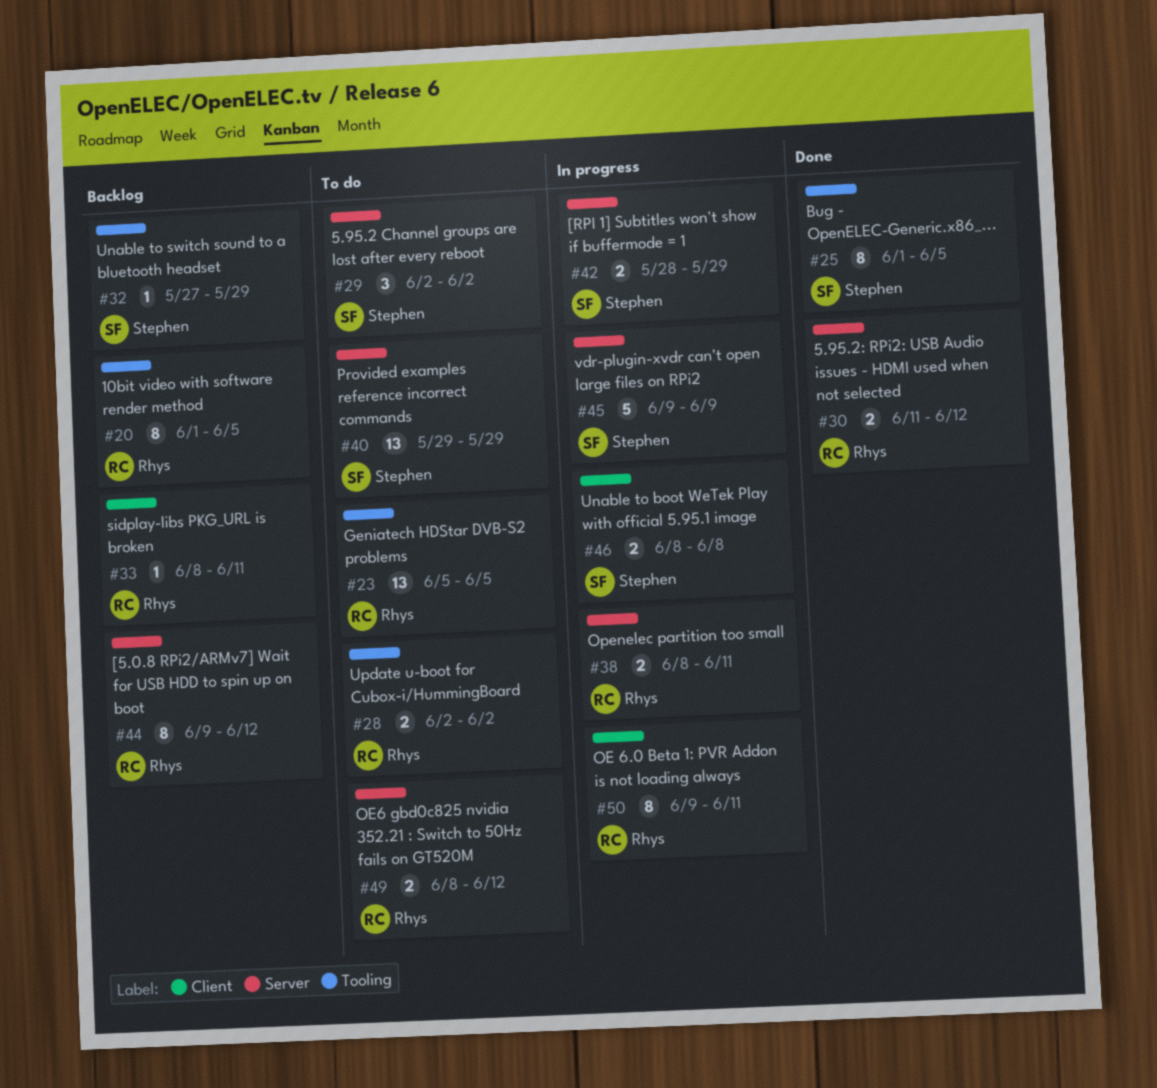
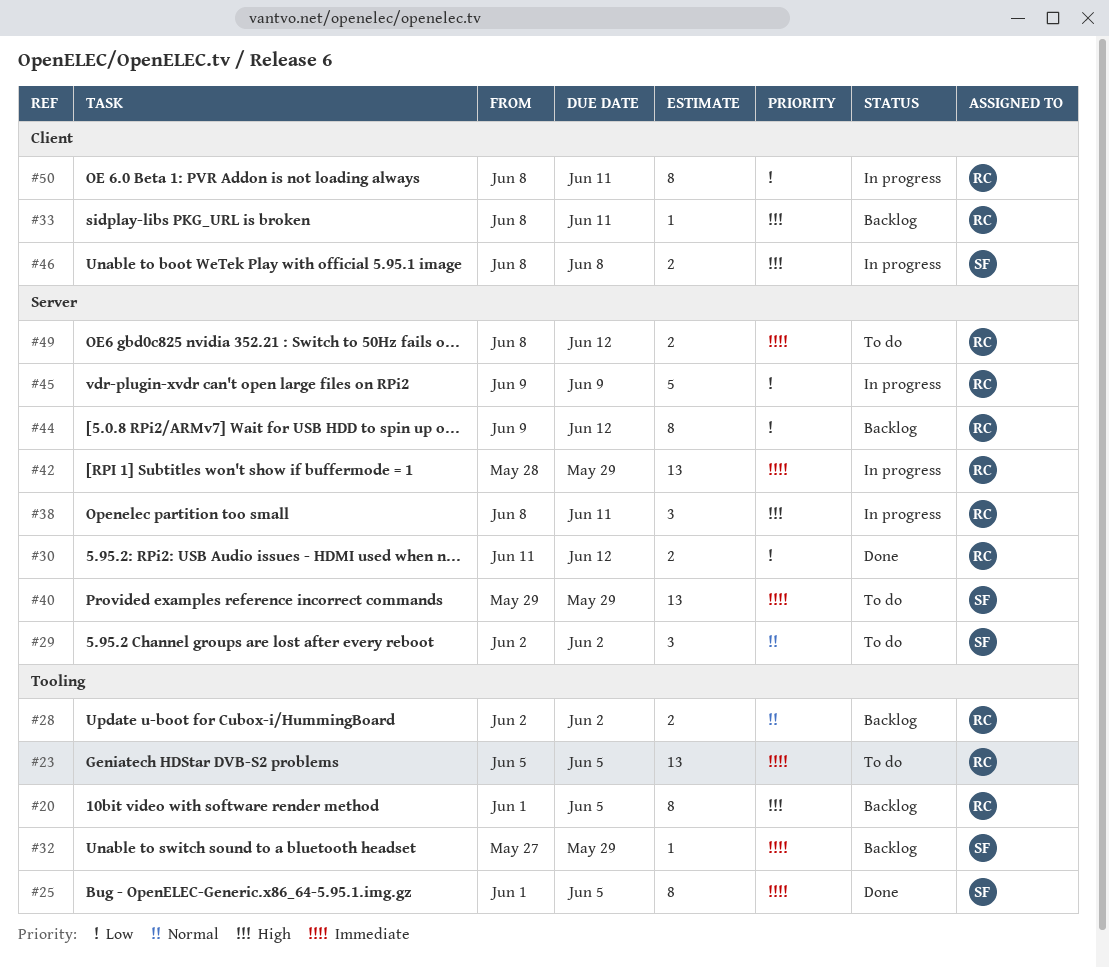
#28, status: To do -> Backlog
#38, estimate: 2 -> 3
#42, owner: Stephen -> Rhys
#42, estimate: 2 -> 13
#45, owner: Stephen -> Rhys
#50, start: Jun 9 -> Jun 8

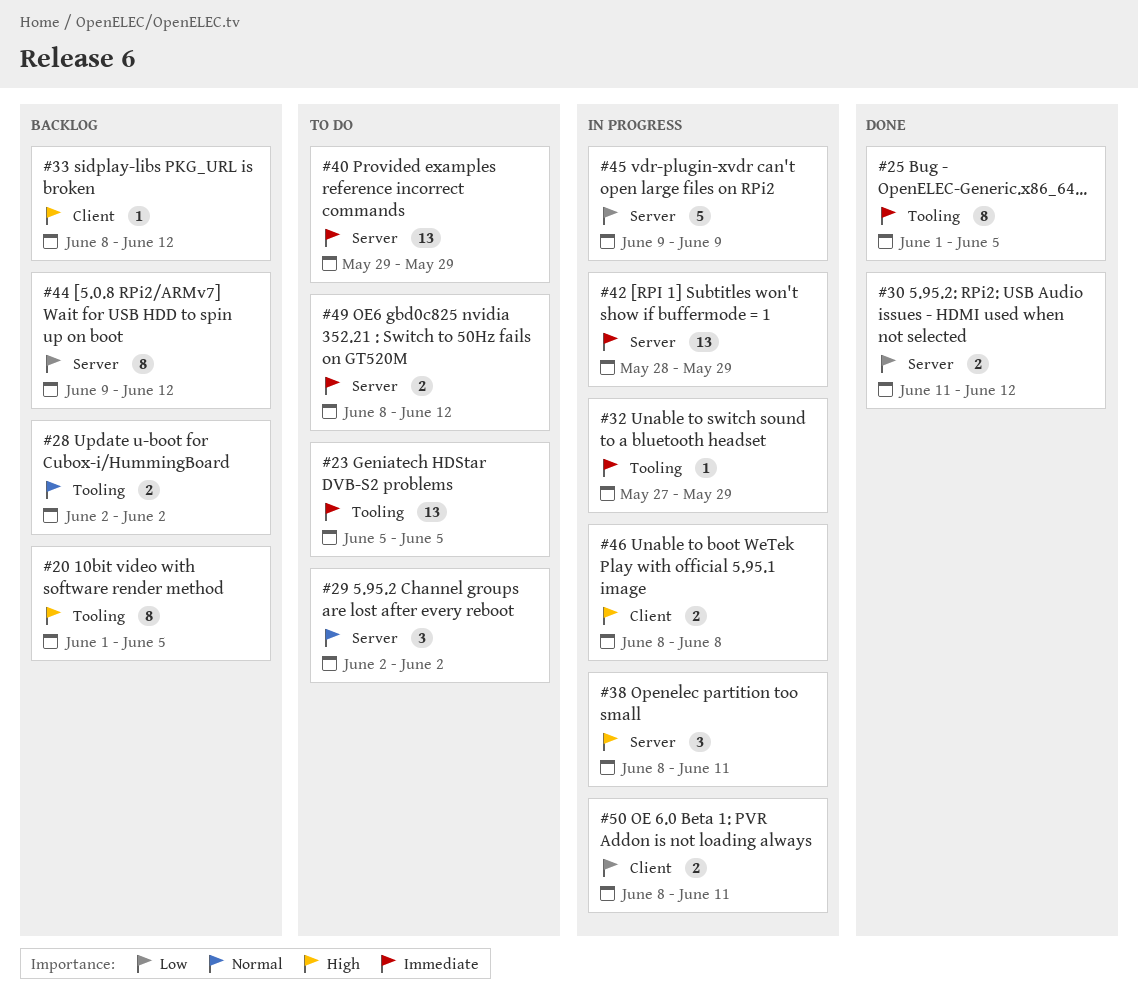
#32, status: Backlog -> In progress
#33, due: Jun 11 -> Jun 12
#50, estimate: 8 -> 2

